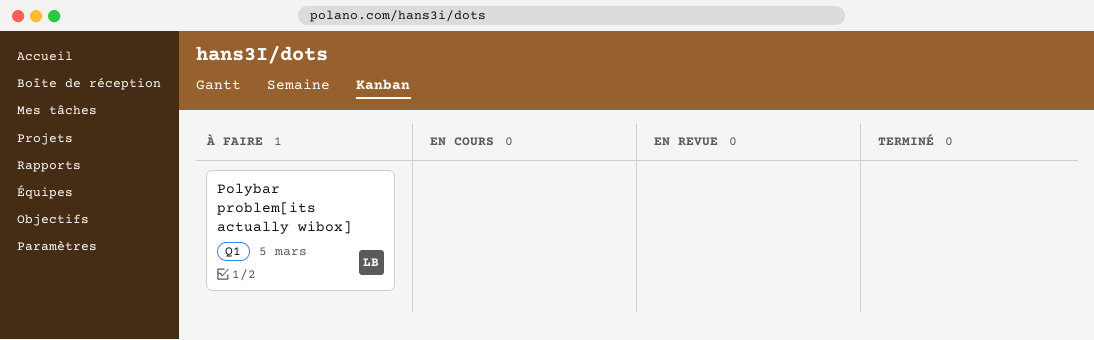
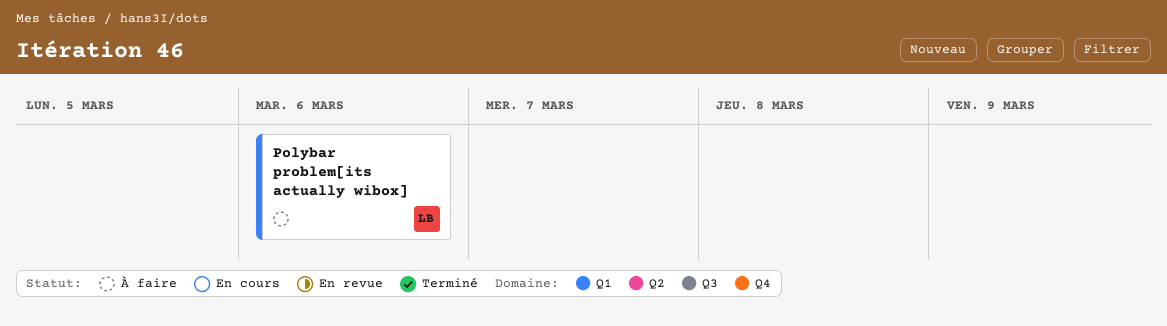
Polybar problem[its actually wibox], due: Mar 5 -> Mar 6

